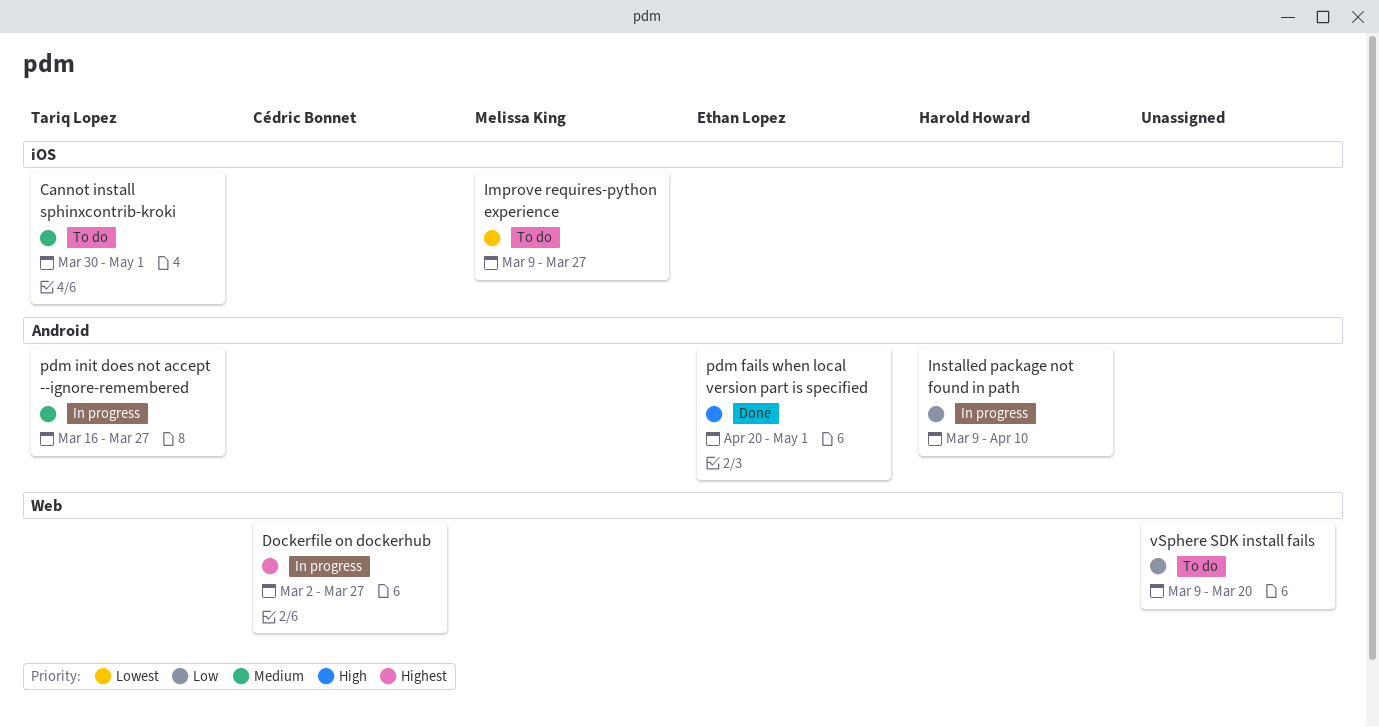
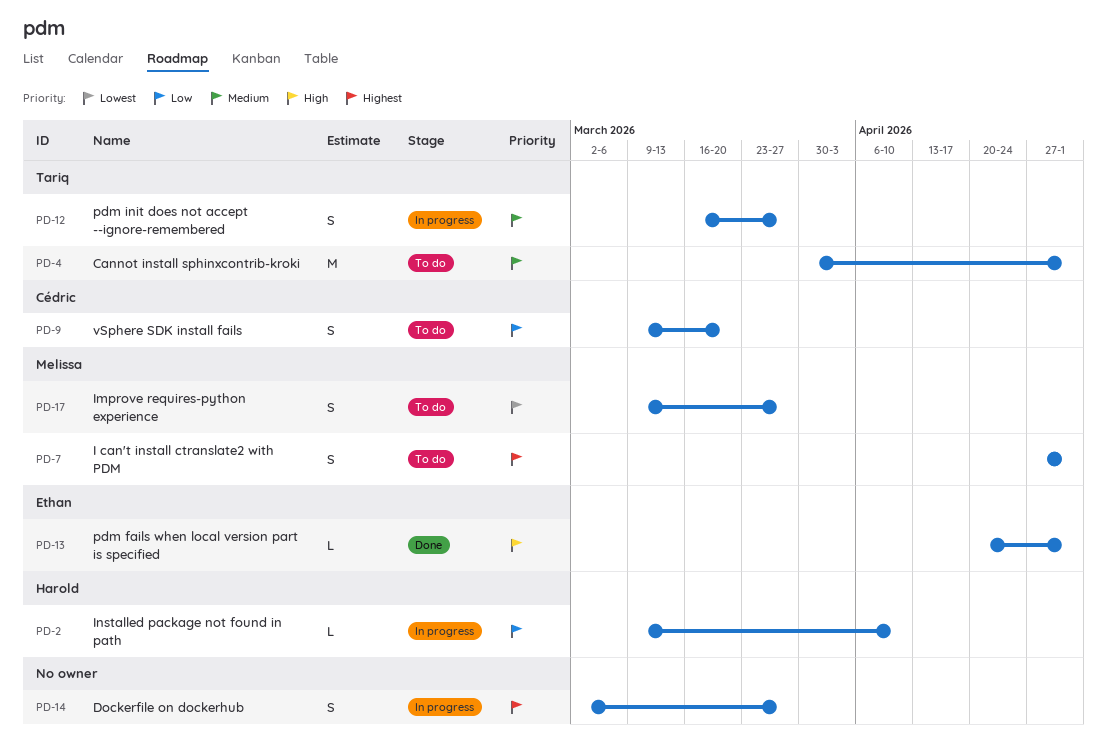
Dockerfile on dockerhub, owner: Cédric Bonnet -> none
I can't install ctranslate2 with PDM: none -> present
vSphere SDK install fails, owner: none -> Cédric Bonnet

